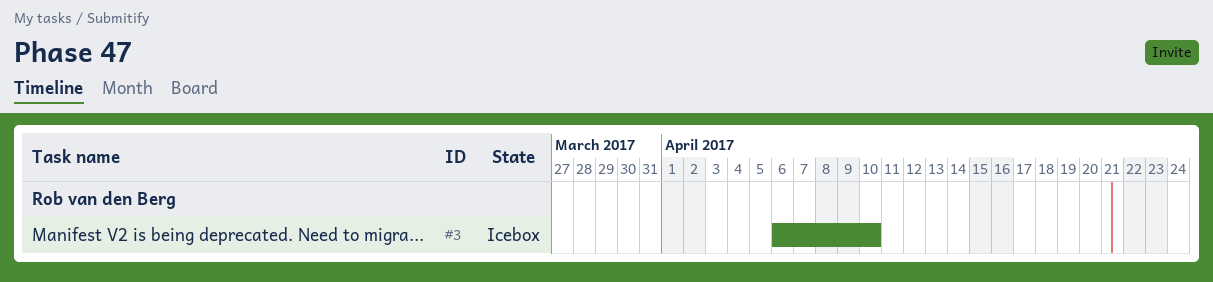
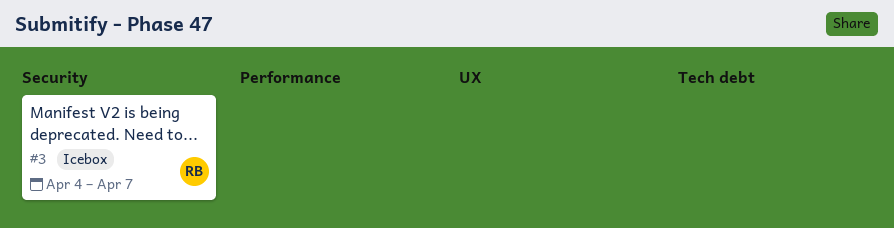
#3, start: Apr 6 -> Apr 4
#3, due: Apr 10 -> Apr 7

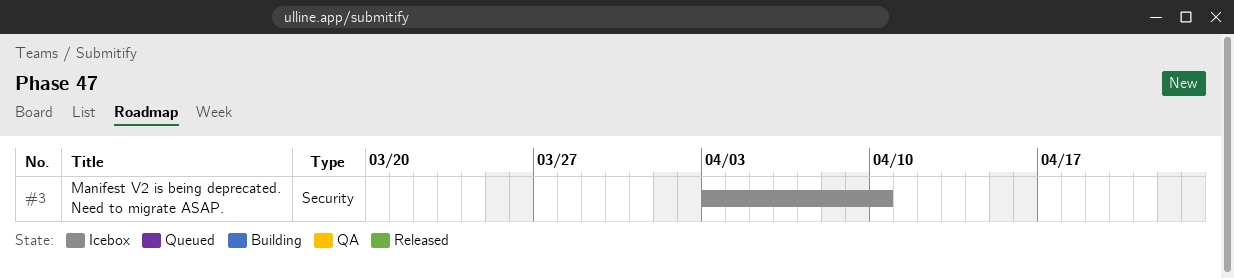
#3, start: Apr 4 -> Apr 3
#3, due: Apr 7 -> Apr 10

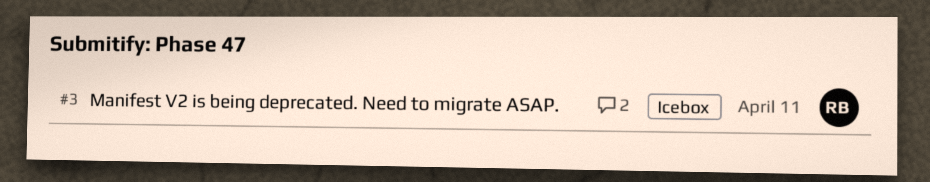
#3, due: Apr 10 -> Apr 11

